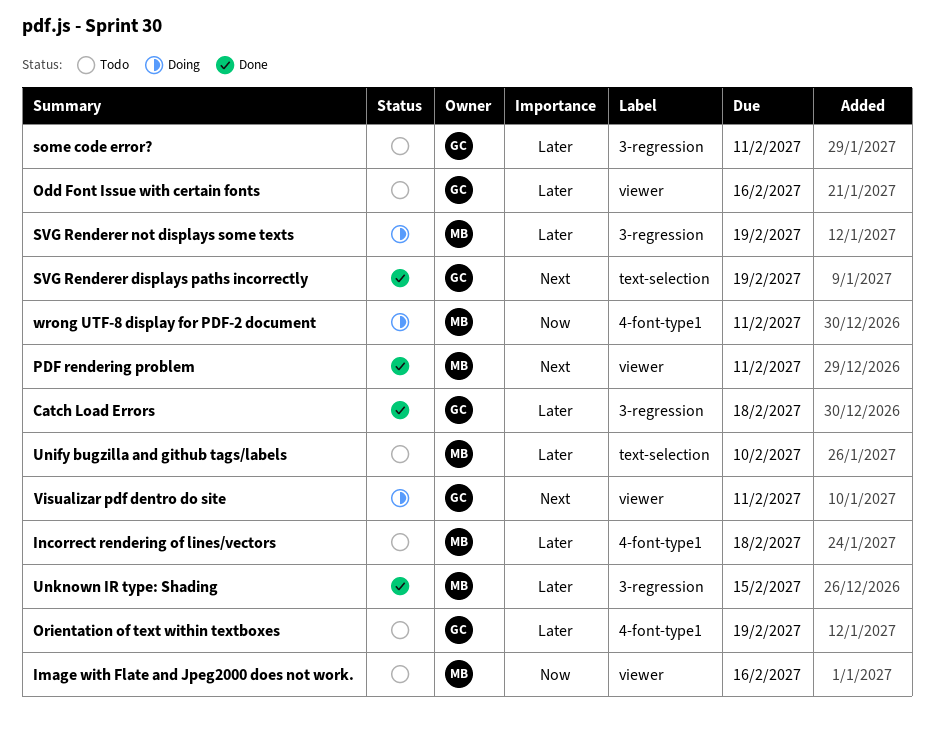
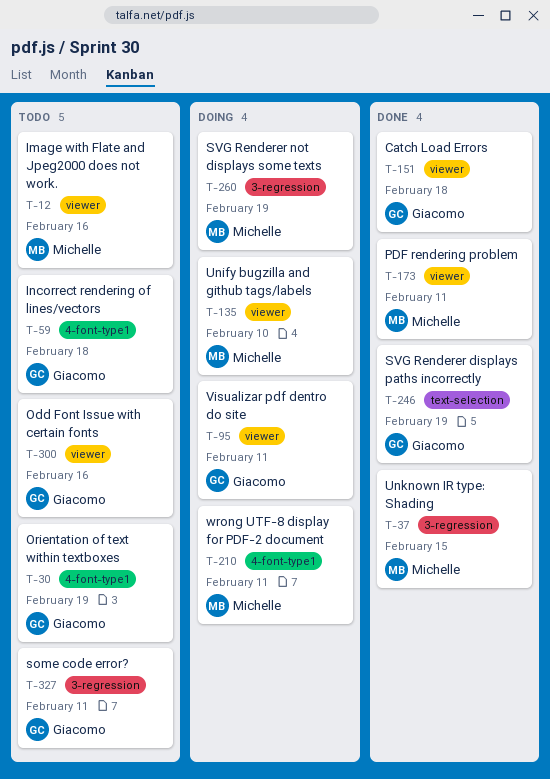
Catch Load Errors, label: 3-regression -> viewer
Incorrect rendering of lines/vectors, owner: Michelle -> Giacomo
Unify bugzilla and github tags/labels, status: Todo -> Doing
Unify bugzilla and github tags/labels, label: text-selection -> viewer

